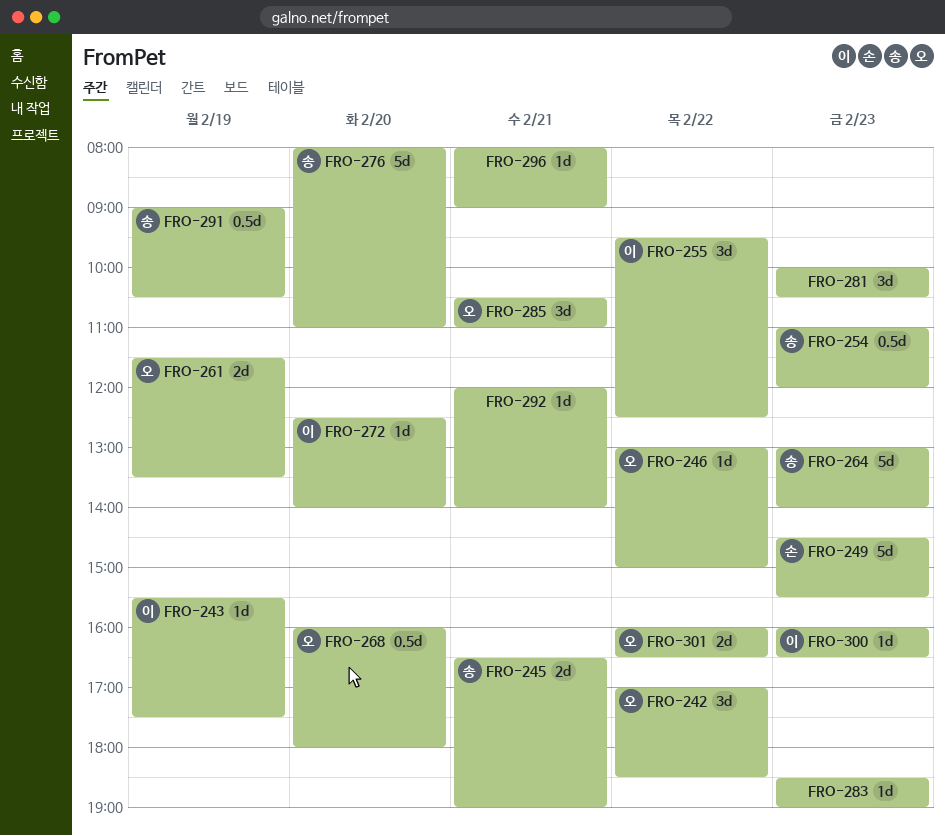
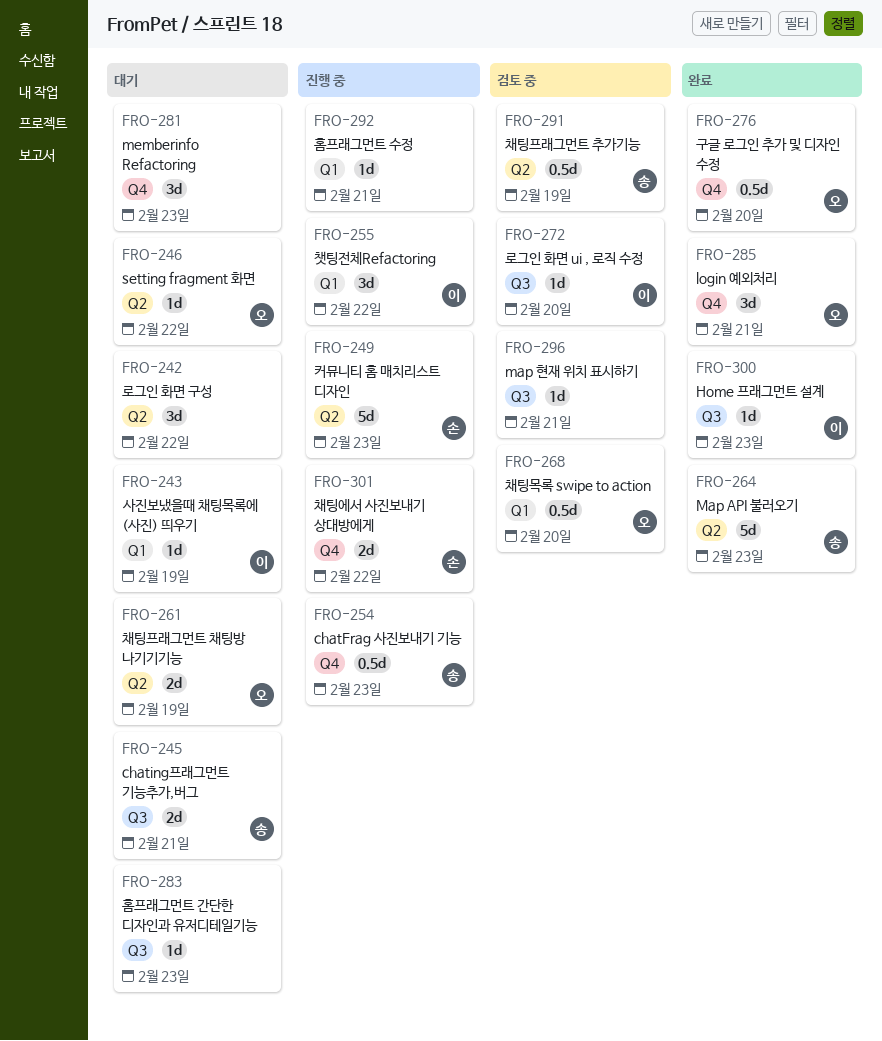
FRO-242, owner: 오 -> none
FRO-276, owner: 송 -> 오
FRO-276, estimate: 5d -> 0.5d
FRO-301, owner: 오 -> 손

